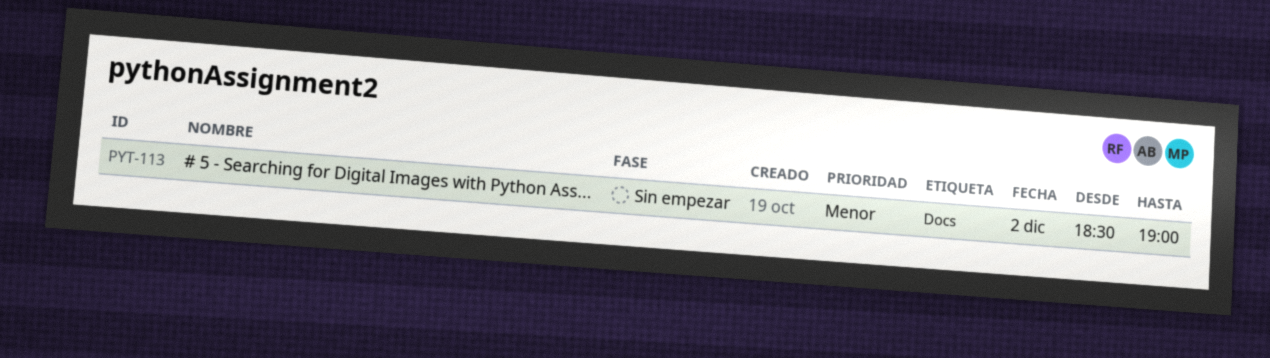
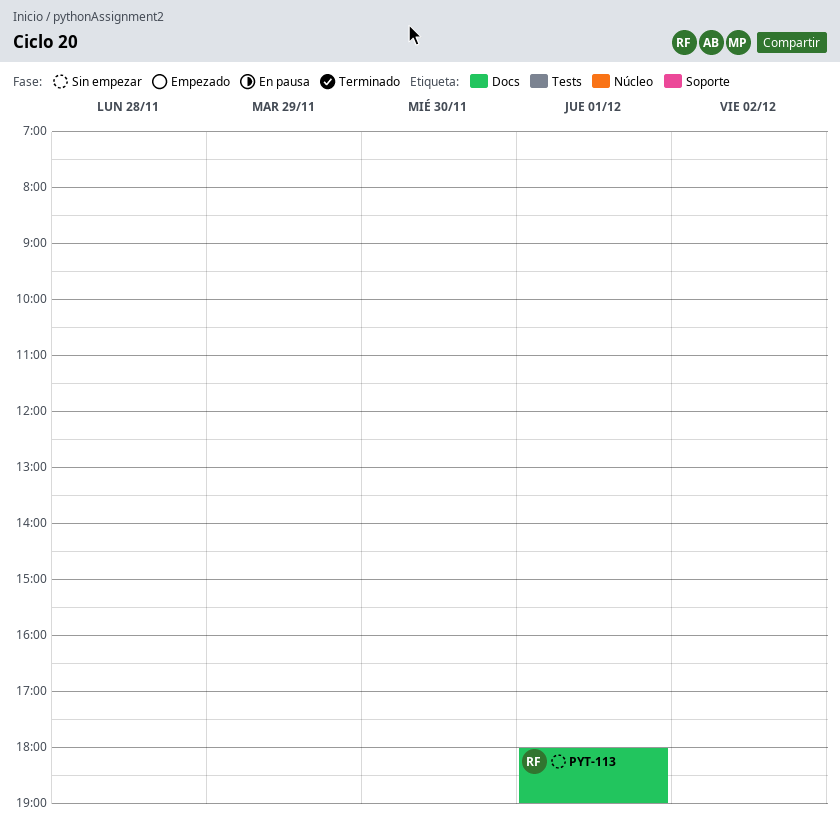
PYT-113, day: Dec 2 -> Dec 1
PYT-113, begins: 18:30 -> 18:00

